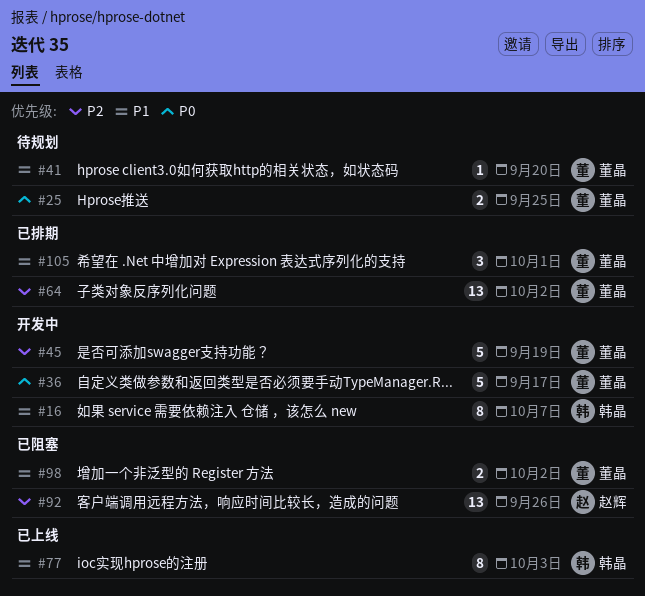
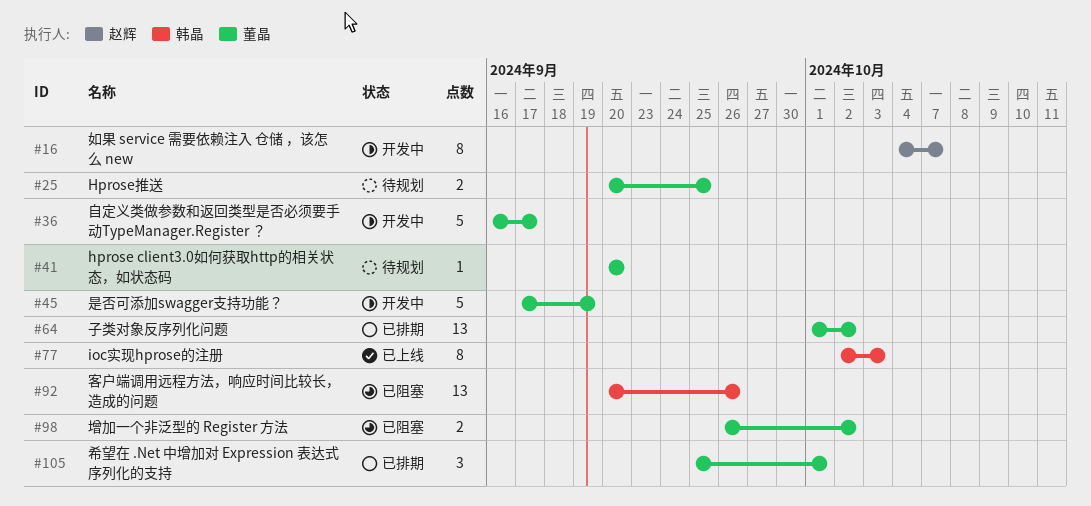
#16, owner: 韩晶 -> 赵辉
#92, owner: 赵辉 -> 韩晶

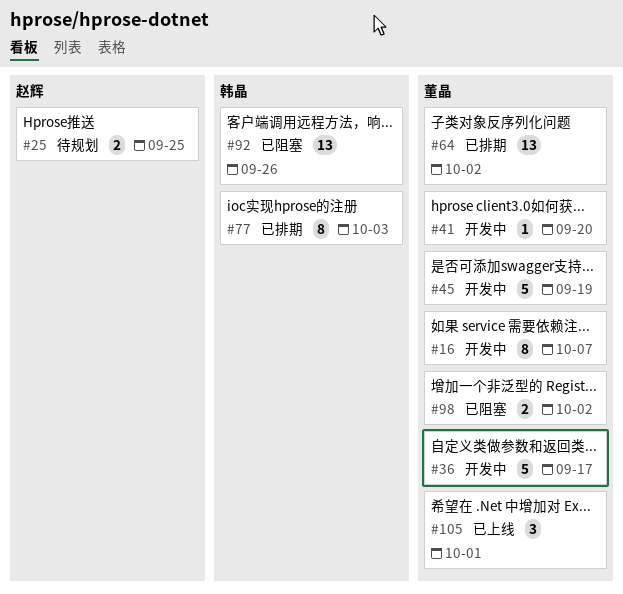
#16, owner: 赵辉 -> 董晶
#25, owner: 董晶 -> 赵辉
#41, status: 待规划 -> 开发中
#77, status: 已上线 -> 已排期
#105, status: 已排期 -> 已上线

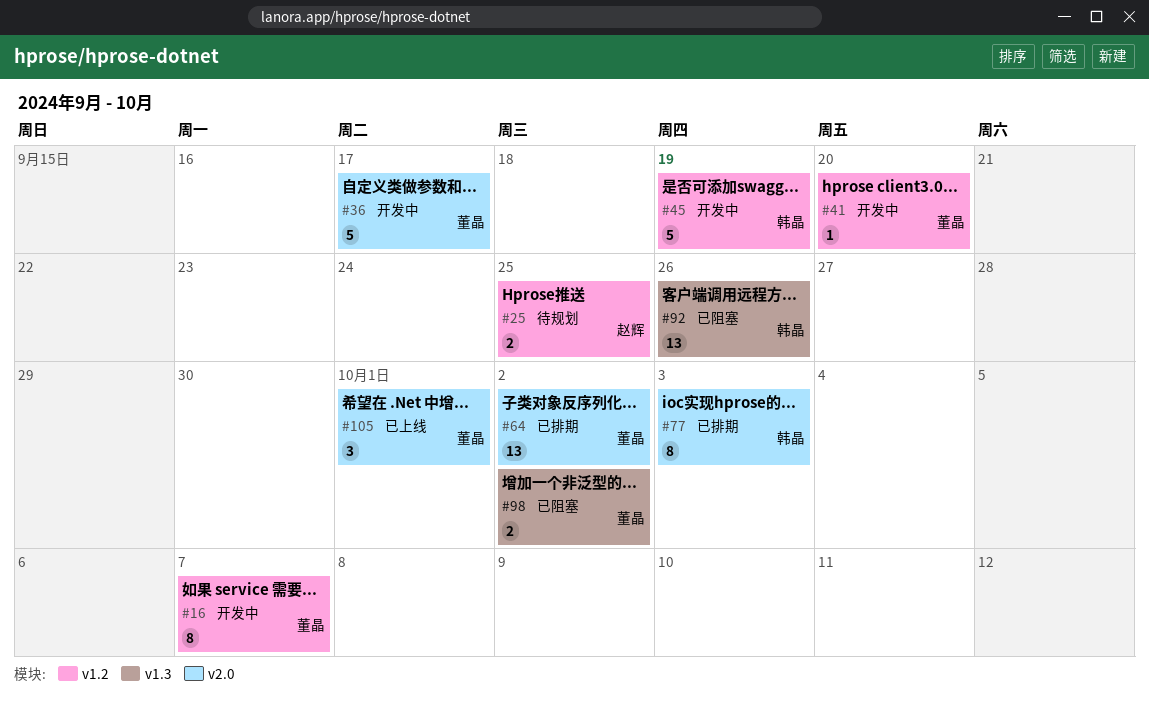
#45, owner: 董晶 -> 韩晶

